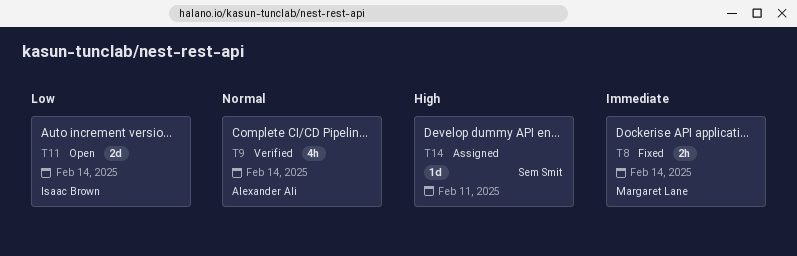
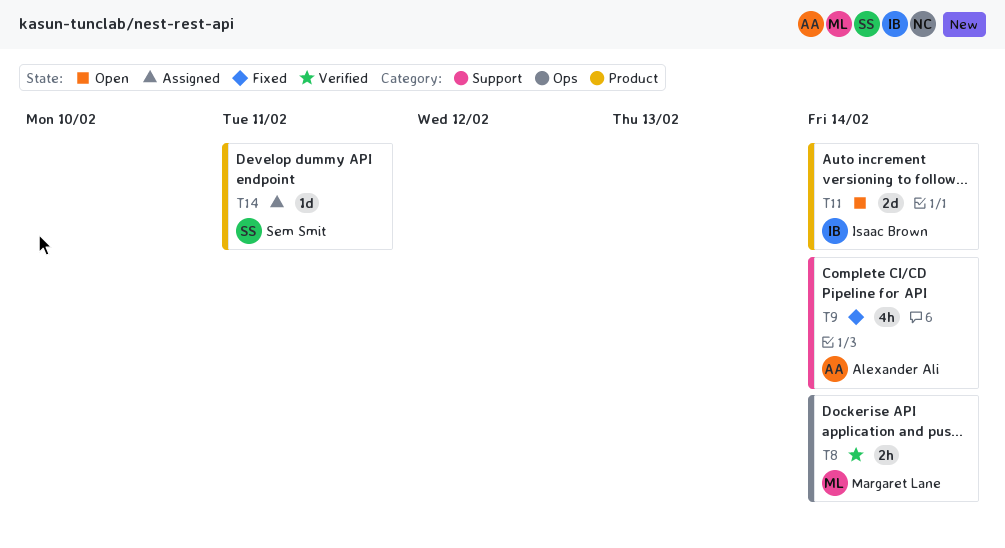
T8, status: Fixed -> Verified
T9, status: Verified -> Fixed

